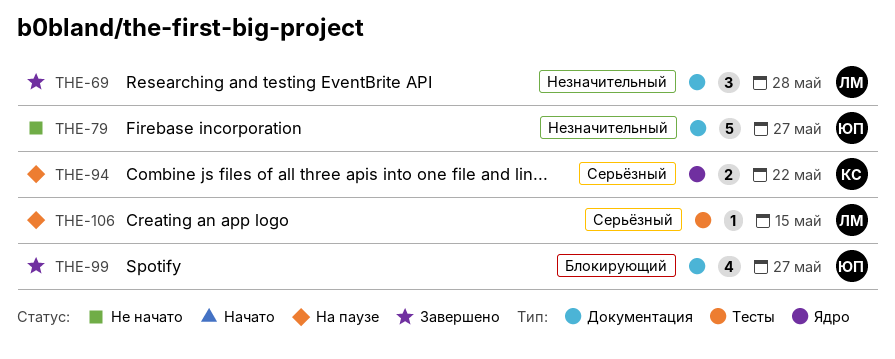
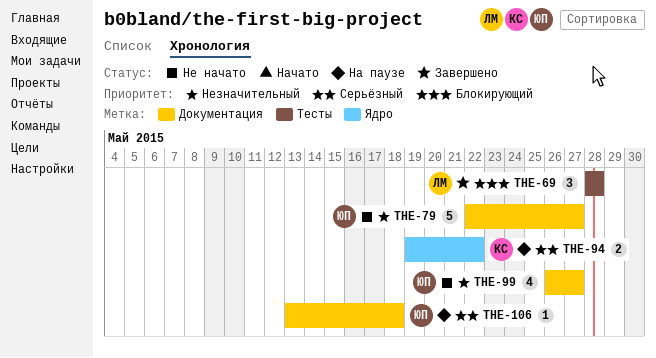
THE-69, priority: Незначительный -> Блокирующий
THE-69, label: Документация -> Тесты
THE-99, status: Завершено -> Не начато
THE-99, priority: Блокирующий -> Незначительный
THE-106, owner: ЛМ -> ЮП
THE-106, label: Тесты -> Документация
THE-106, due: May 15 -> May 18

